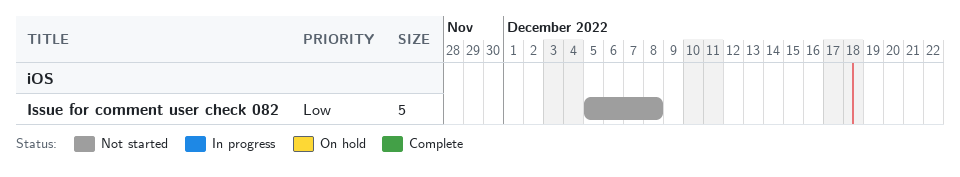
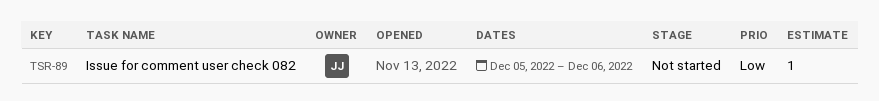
Issue for comment user check 082, estimate: 5 -> 1
Issue for comment user check 082, due: Dec 8 -> Dec 6

